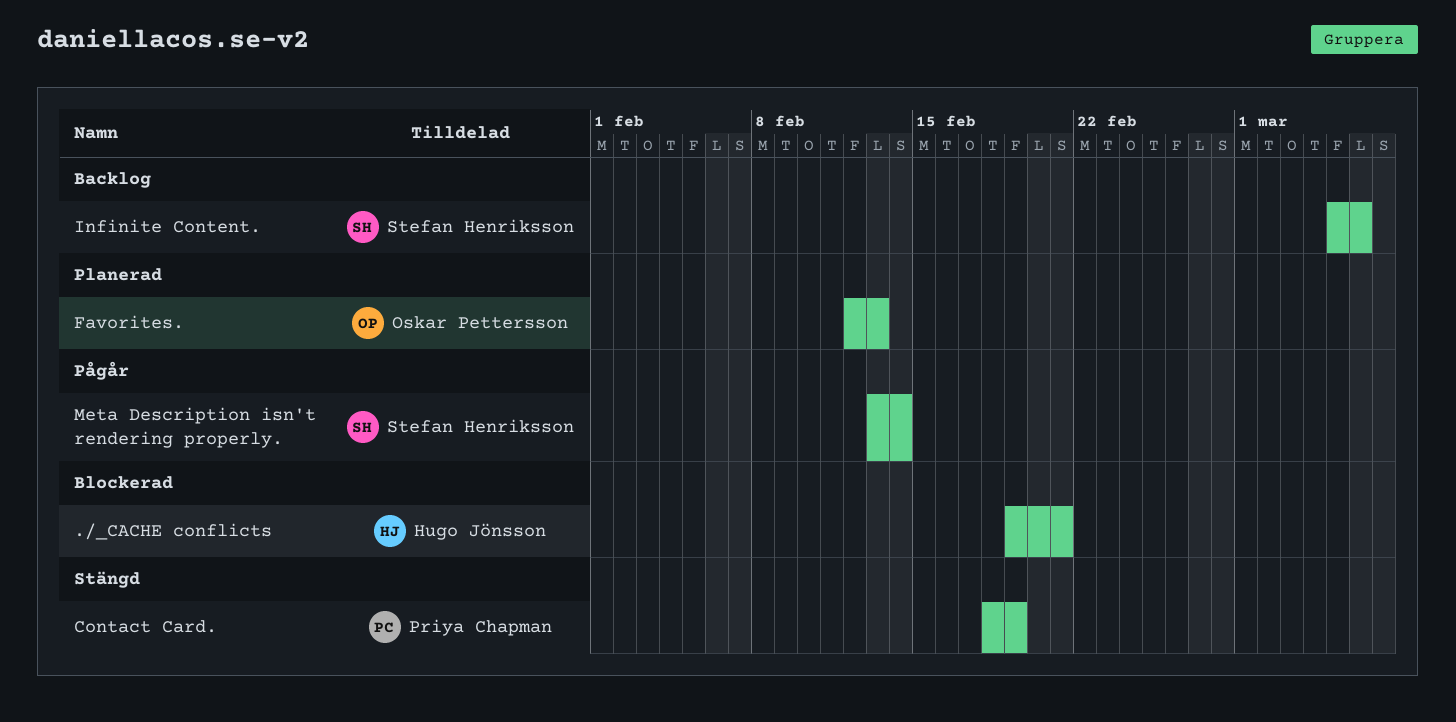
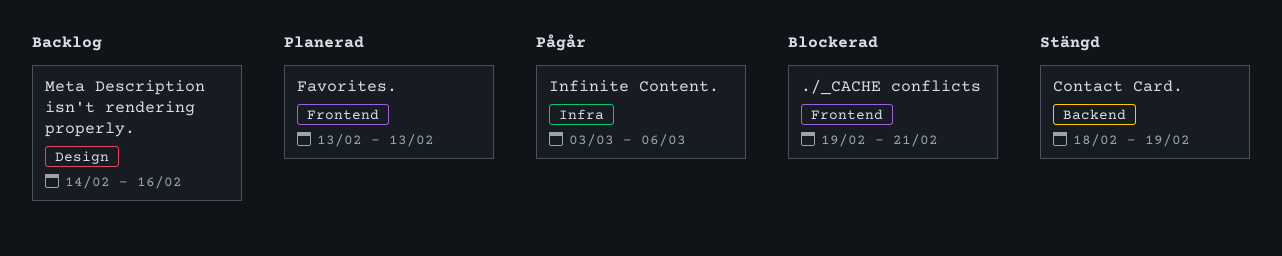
Favorites., start: Feb 12 -> Feb 13
Infinite Content., status: Backlog -> Pågår
Infinite Content., start: Mar 5 -> Mar 3
Meta Description isn't rendering properly., status: Pågår -> Backlog
Meta Description isn't rendering properly., start: Feb 13 -> Feb 14
Meta Description isn't rendering properly., due: Feb 14 -> Feb 16

